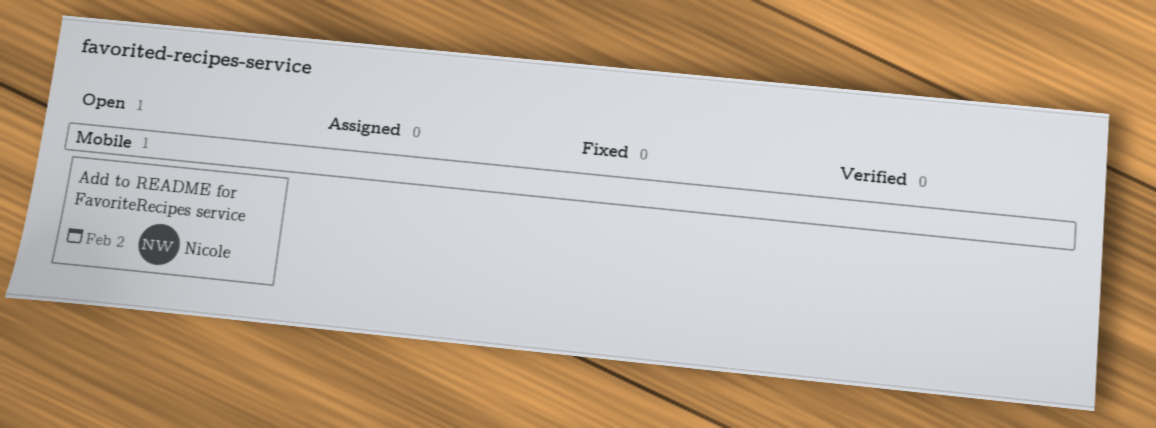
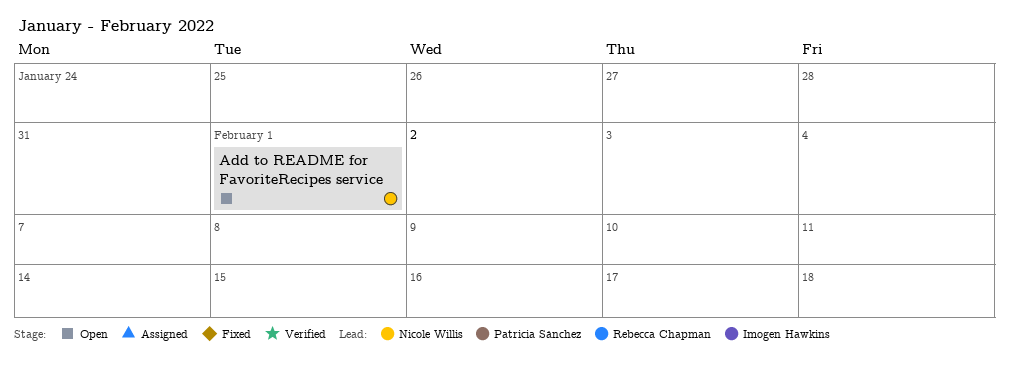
Add to README for FavoriteRecipes service, due: Feb 2 -> Feb 1

